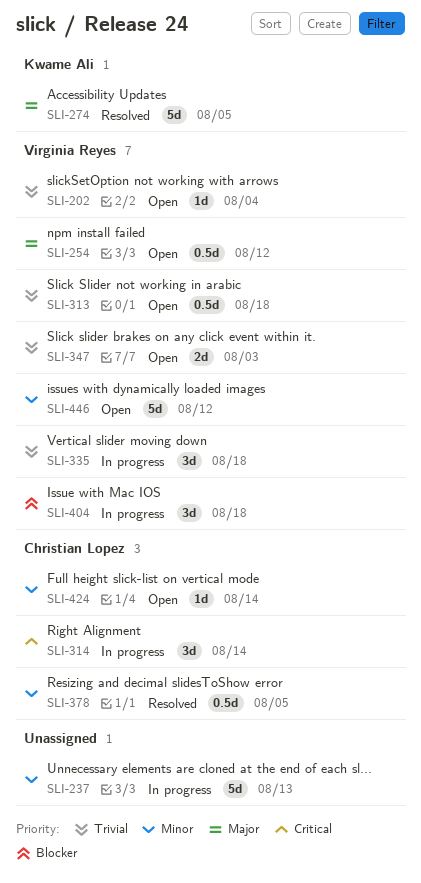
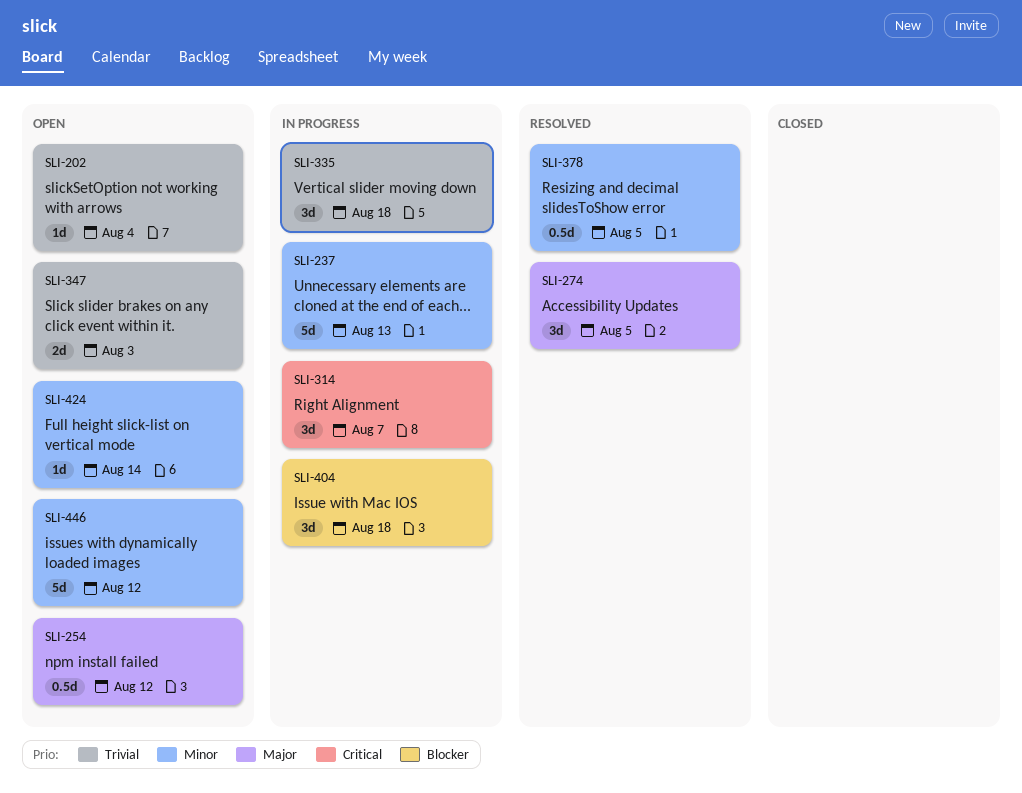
SLI-274, estimate: 5d -> 3d
SLI-313: present -> none
SLI-314, due: Aug 14 -> Aug 7

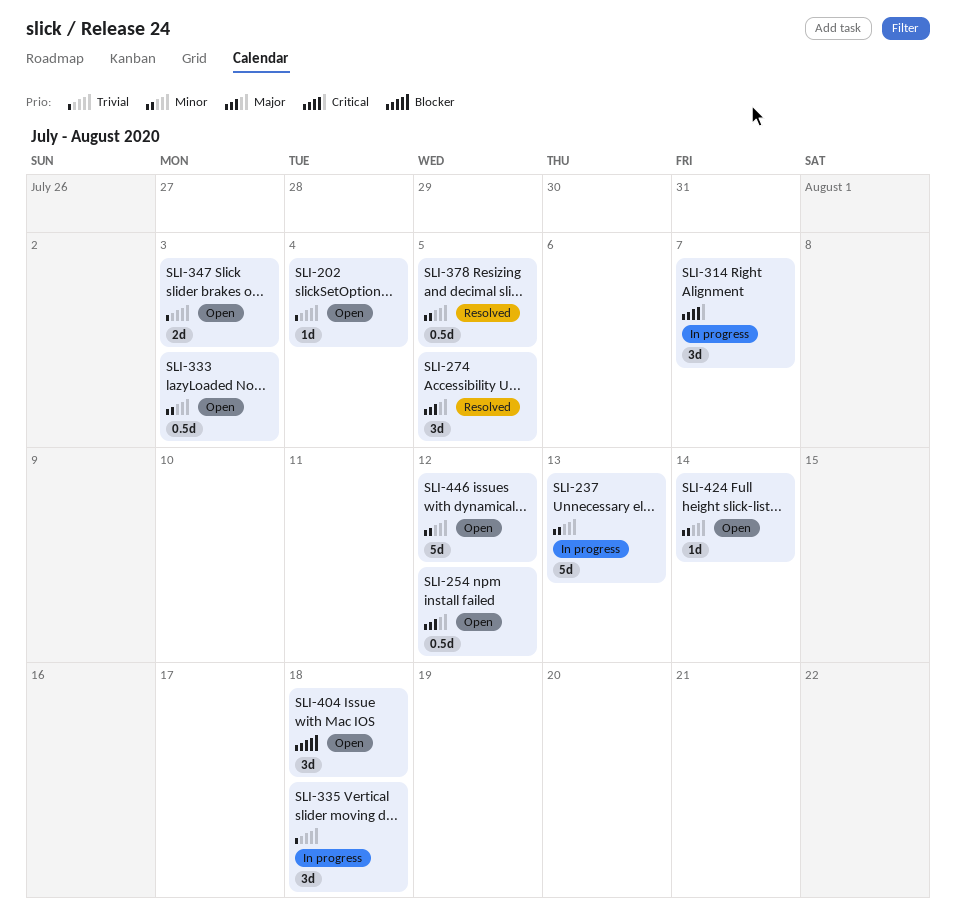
SLI-333: none -> present
SLI-404, status: In progress -> Open

